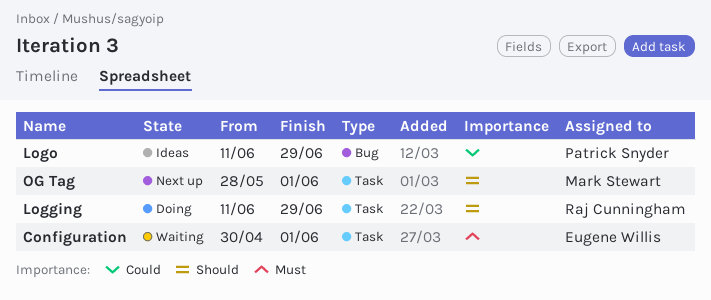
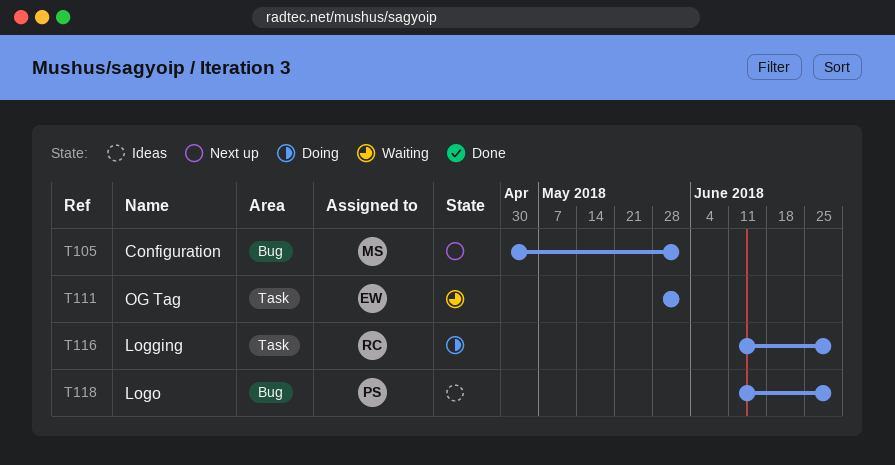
Configuration, status: Waiting -> Next up
Configuration, owner: Eugene Willis -> Mark Stewart
Configuration, label: Task -> Bug
OG Tag, status: Next up -> Waiting
OG Tag, owner: Mark Stewart -> Eugene Willis

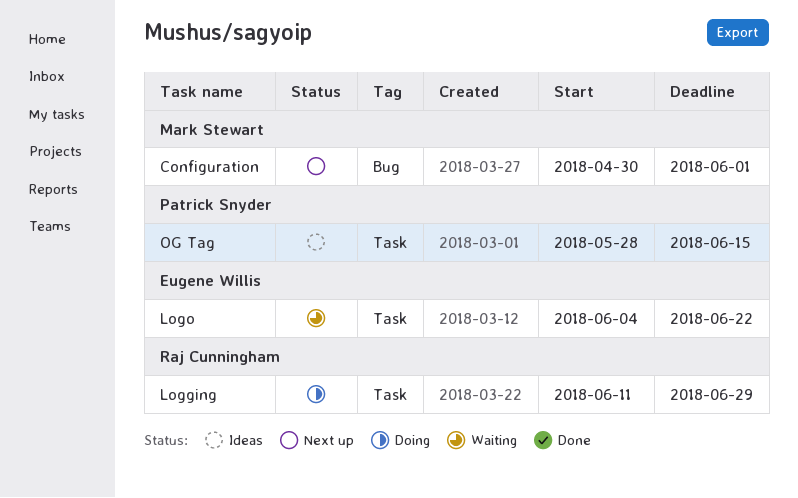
Logo, status: Ideas -> Waiting
Logo, owner: Patrick Snyder -> Eugene Willis
Logo, label: Bug -> Task
Logo, start: Jun 11 -> Jun 4
Logo, due: Jun 29 -> Jun 22
OG Tag, status: Waiting -> Ideas
OG Tag, owner: Eugene Willis -> Patrick Snyder
OG Tag, due: Jun 1 -> Jun 15

